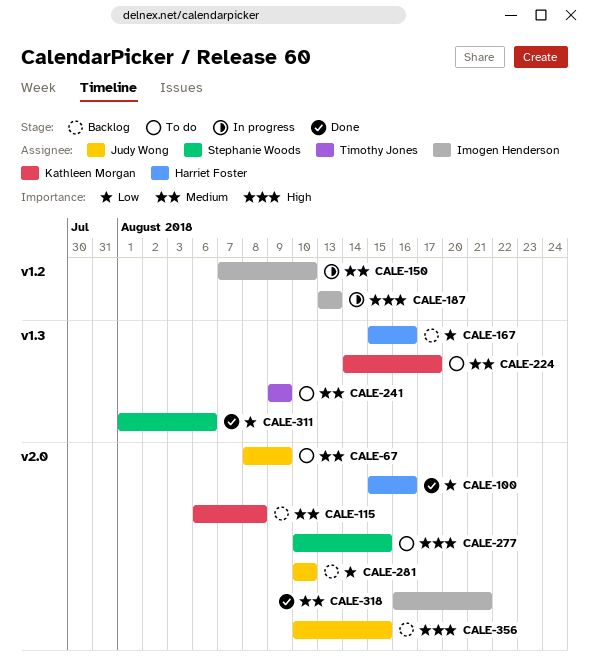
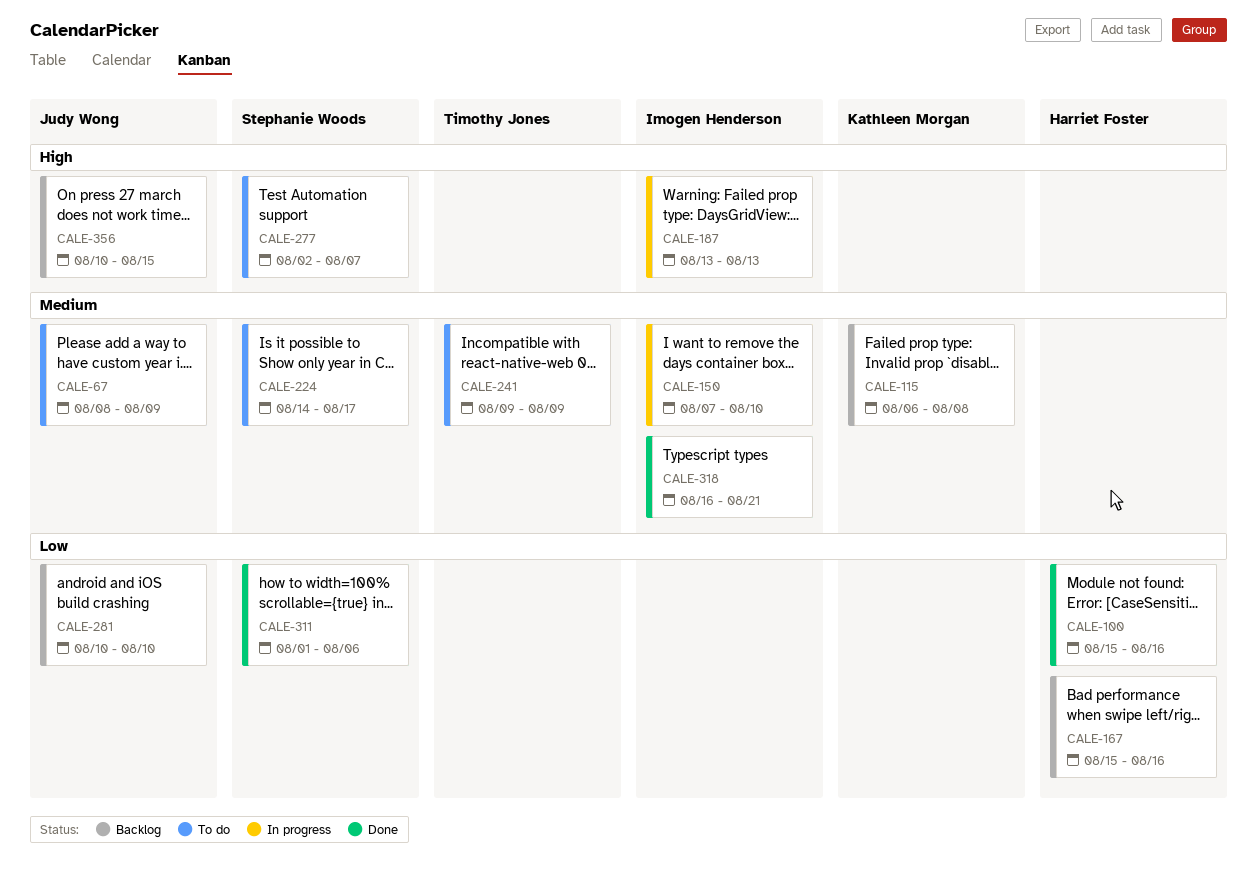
CALE-224, owner: Kathleen Morgan -> Stephanie Woods
CALE-277, start: Aug 10 -> Aug 2
CALE-277, due: Aug 15 -> Aug 7

